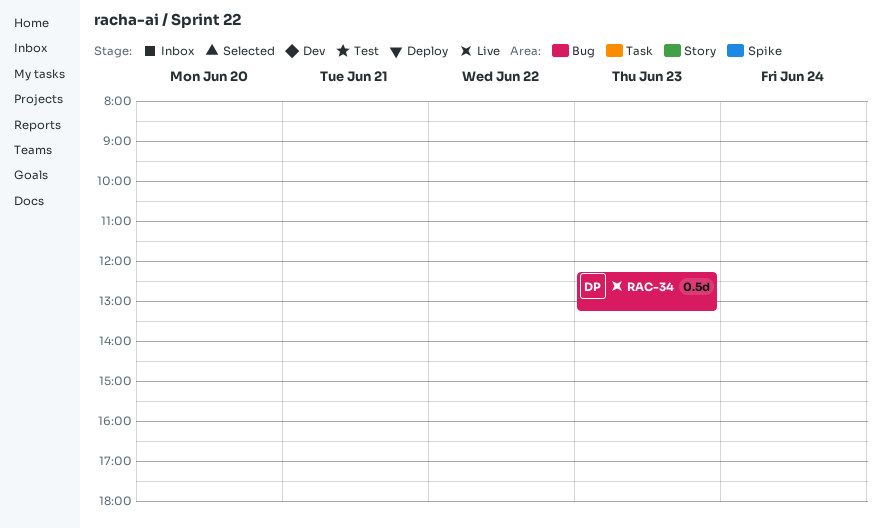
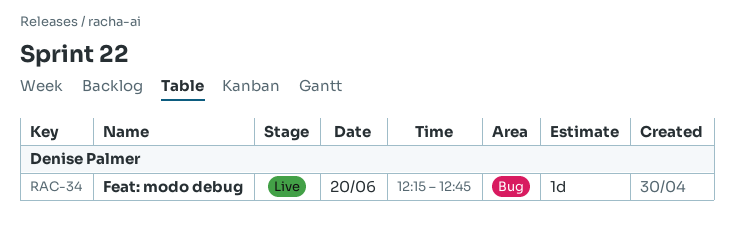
RAC-34, estimate: 0.5d -> 1d
RAC-34, day: Jun 23 -> Jun 20
RAC-34, ends: 13:15 -> 12:45

